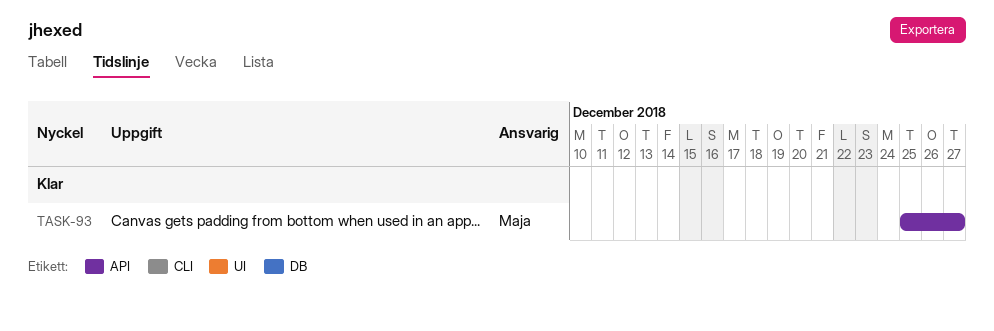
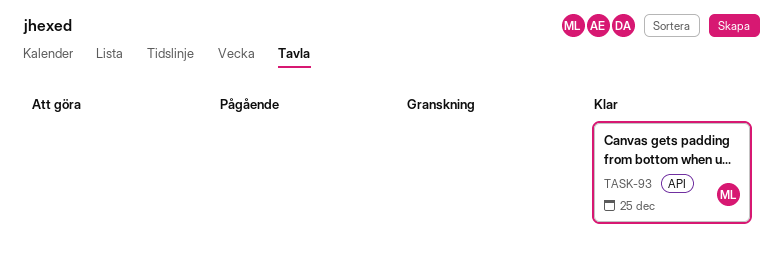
TASK-93, due: Dec 27 -> Dec 25

